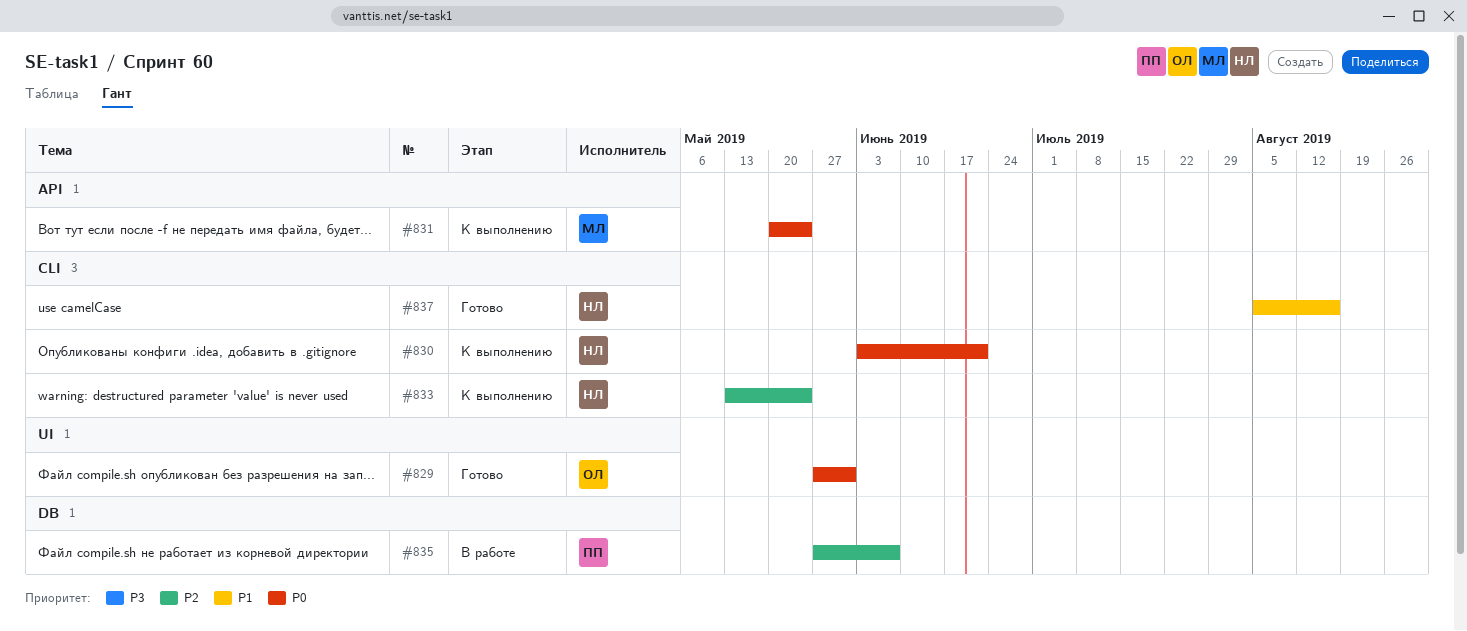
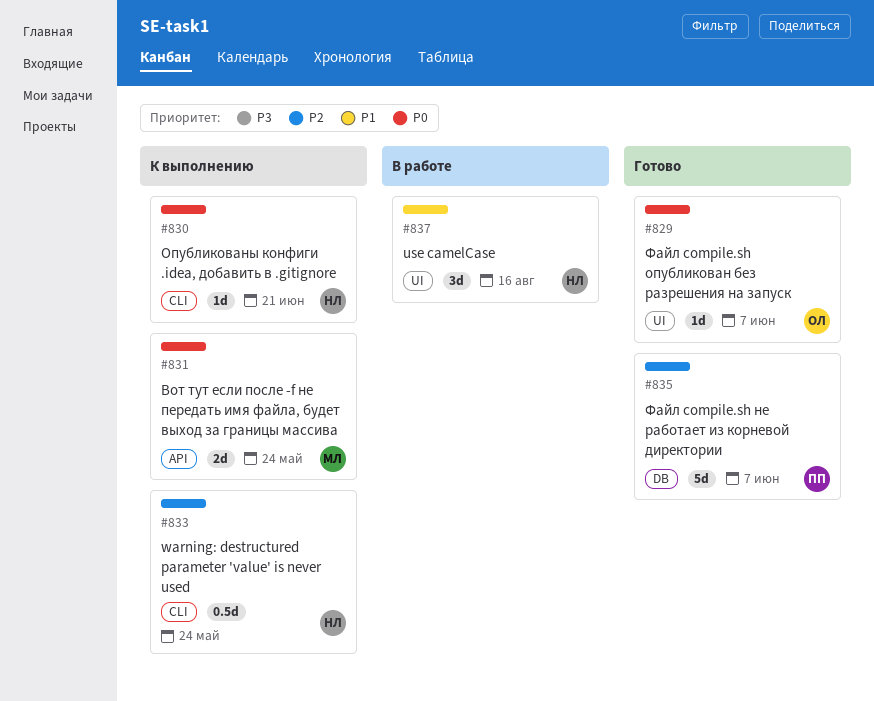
#829, due: May 31 -> Jun 7
#835, status: В работе -> Готово
#837, status: Готово -> В работе
#837, label: CLI -> UI

